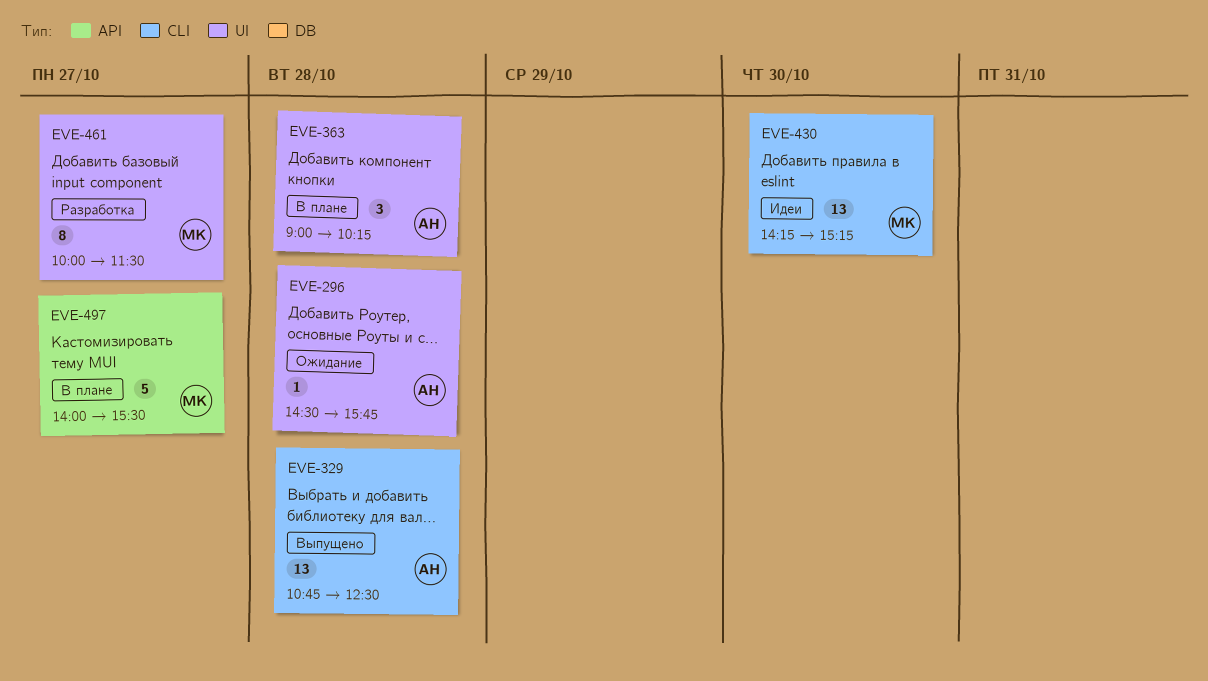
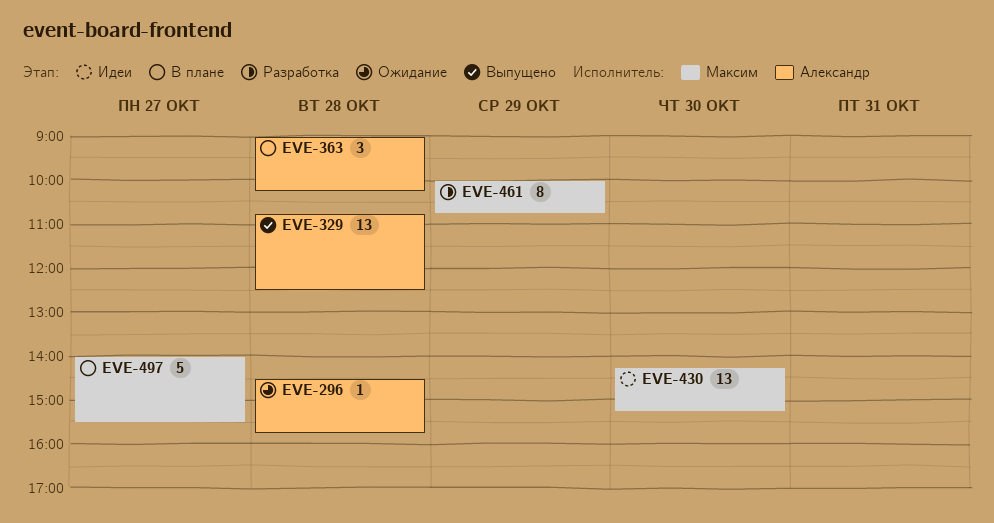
EVE-461, day: Oct 27 -> Oct 29
EVE-461, ends: 11:30 -> 10:45

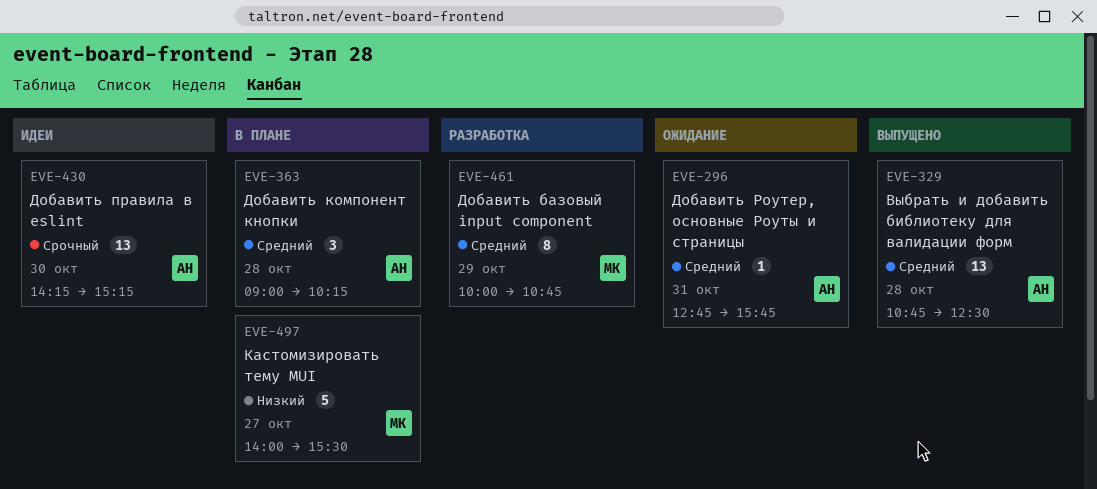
EVE-296, day: Oct 28 -> Oct 31
EVE-296, begins: 14:30 -> 12:45
EVE-430, owner: Максим -> Александр

